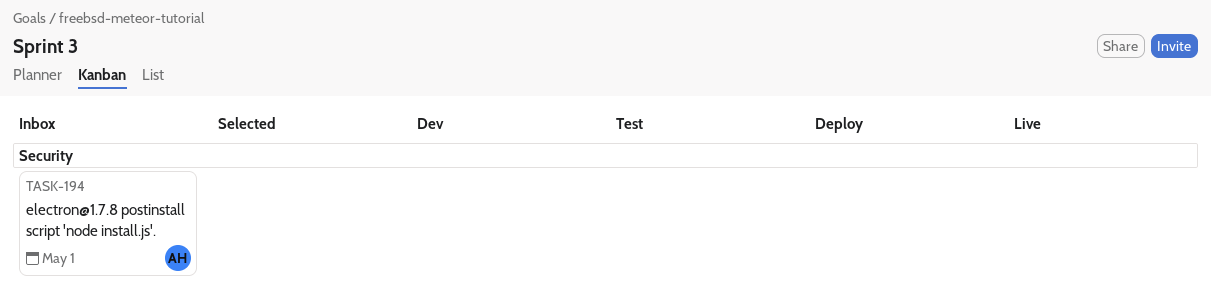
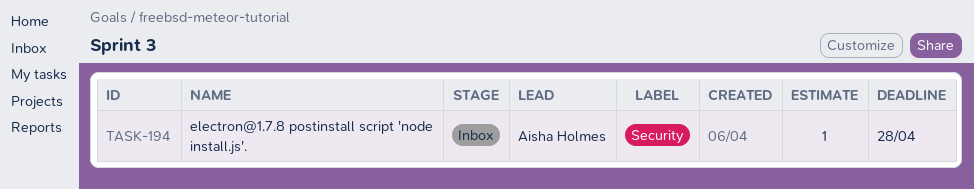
TASK-194, due: May 1 -> Apr 28

